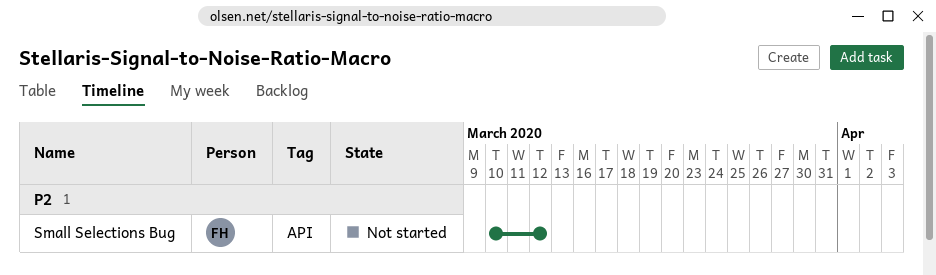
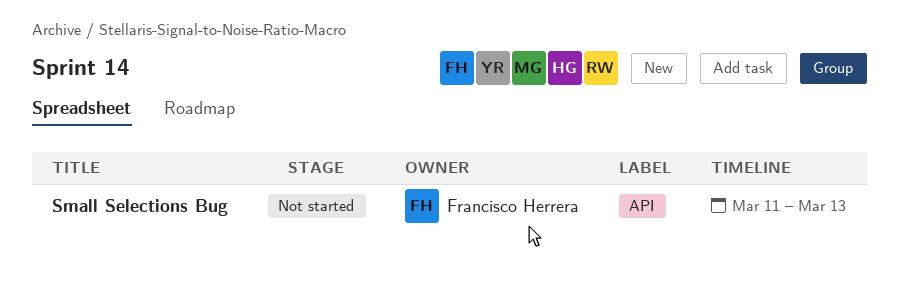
Small Selections Bug, start: Mar 10 -> Mar 11
Small Selections Bug, due: Mar 12 -> Mar 13

